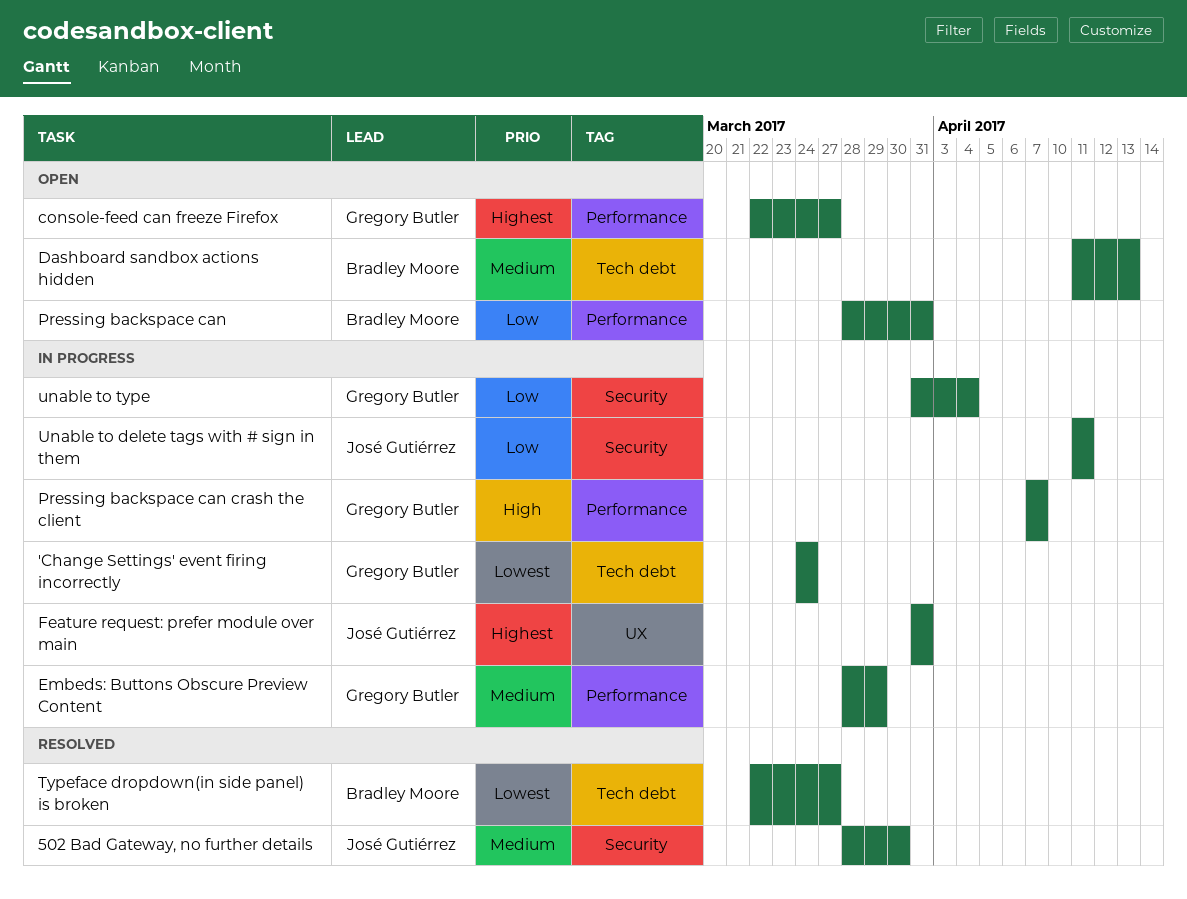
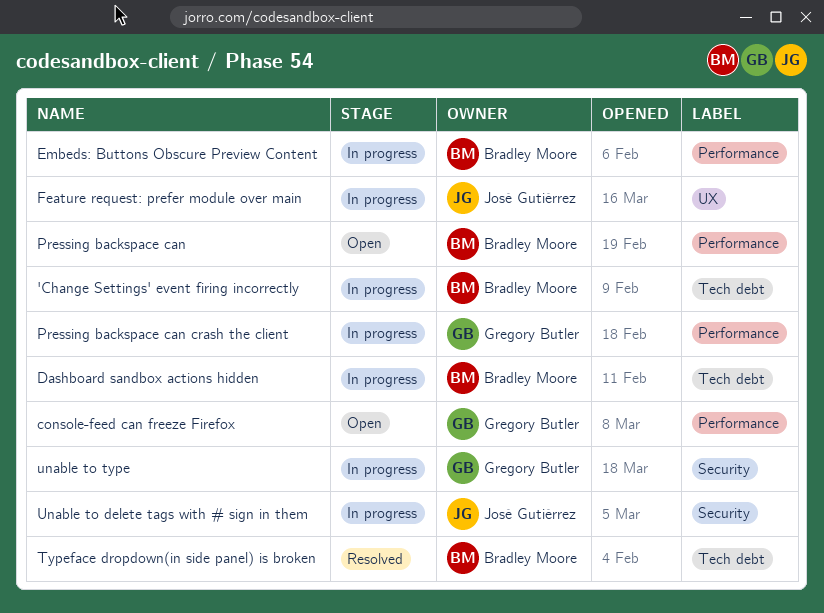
'Change Settings' event firing incorrectly, owner: Gregory Butler -> Bradley Moore
502 Bad Gateway, no further details: present -> none
Dashboard sandbox actions hidden, status: Open -> In progress
Embeds: Buttons Obscure Preview Content, owner: Gregory Butler -> Bradley Moore

